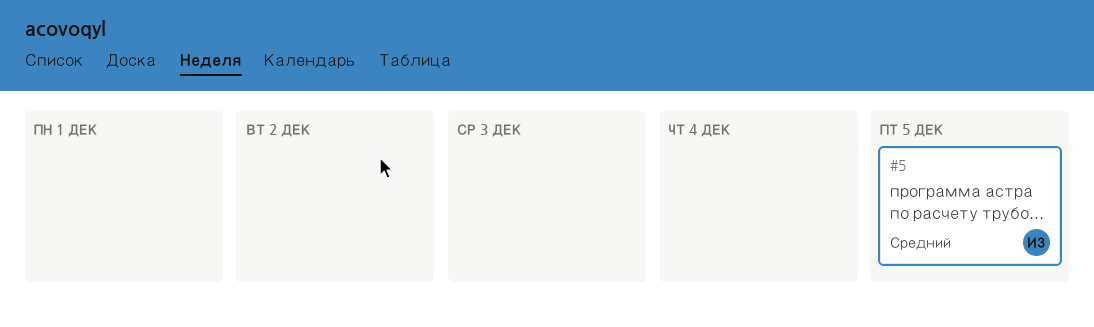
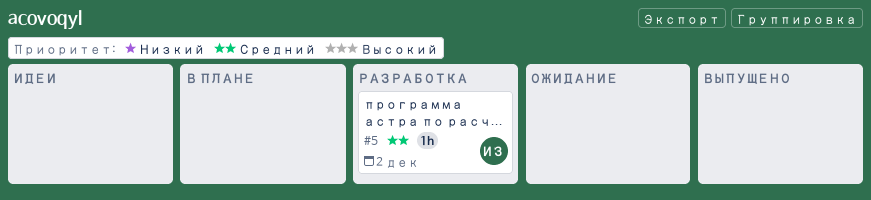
#5, due: Dec 5 -> Dec 2

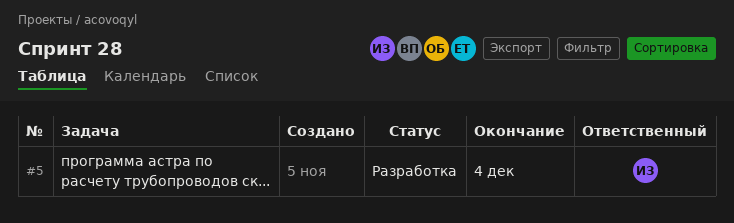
#5, due: Dec 2 -> Dec 4

